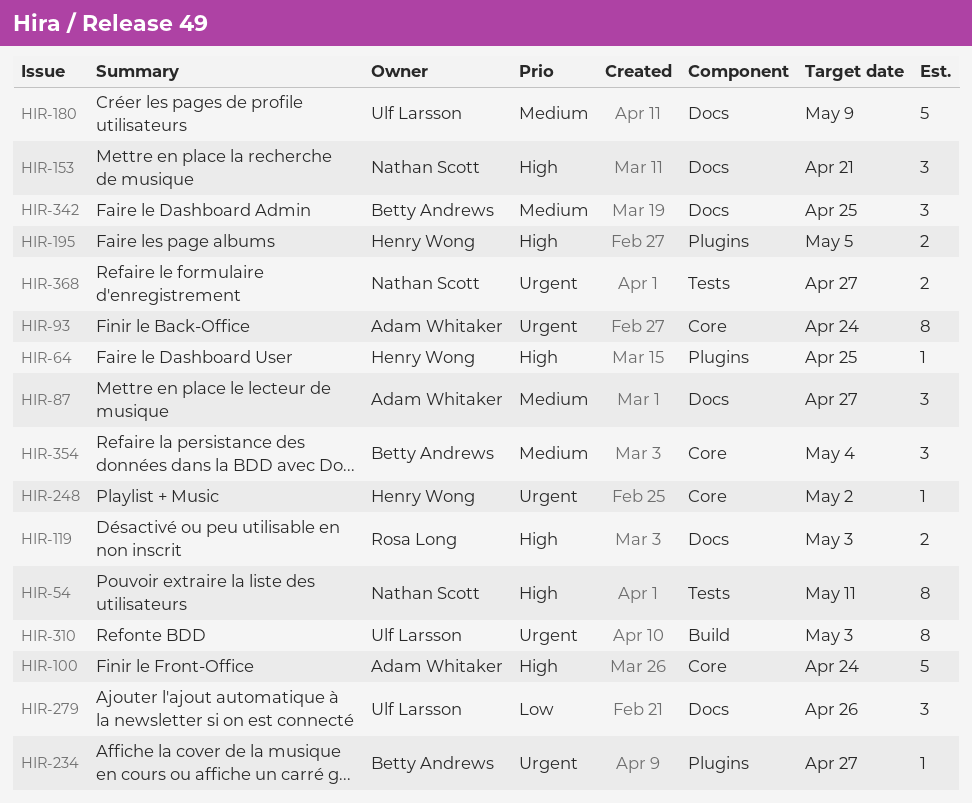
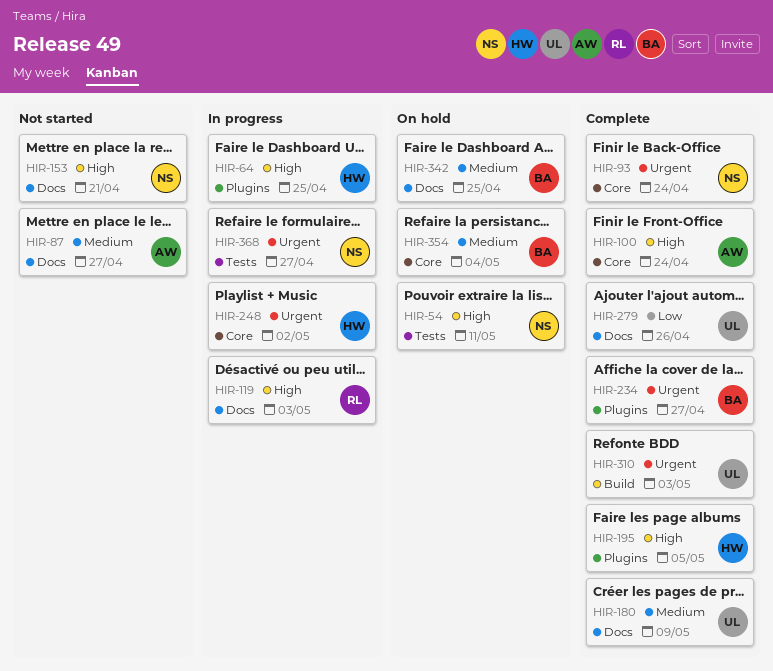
HIR-93, owner: Adam Whitaker -> Nathan Scott

